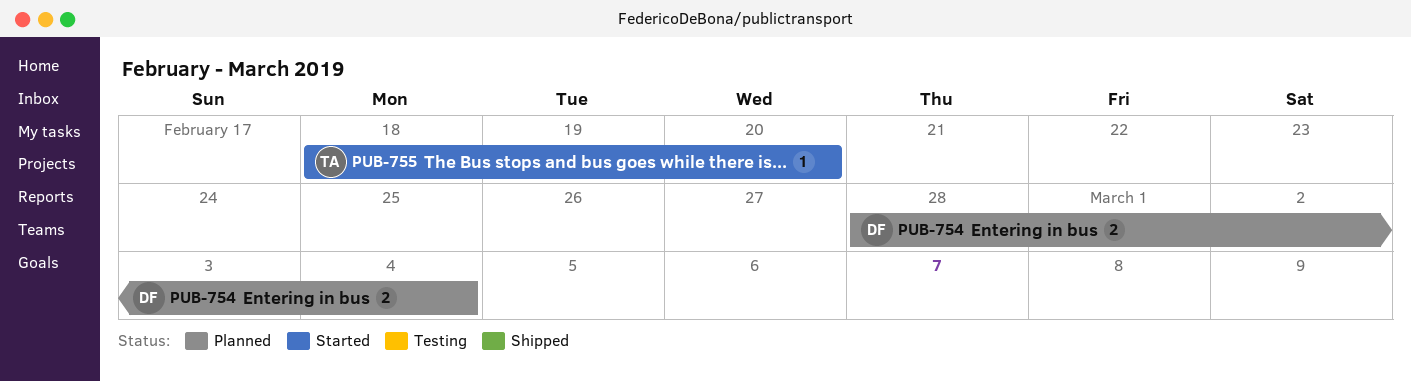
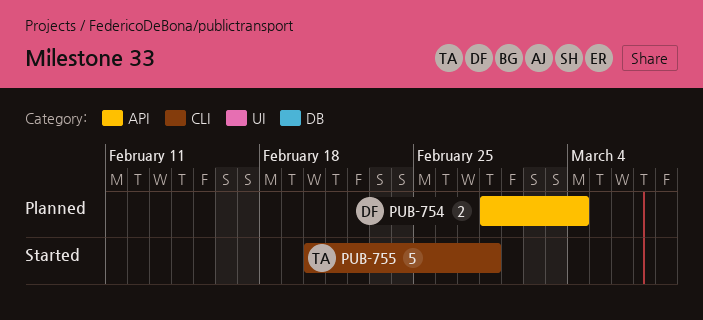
PUB-755, estimate: 1 -> 5
PUB-755, start: Feb 18 -> Feb 20
PUB-755, due: Feb 20 -> Feb 28

